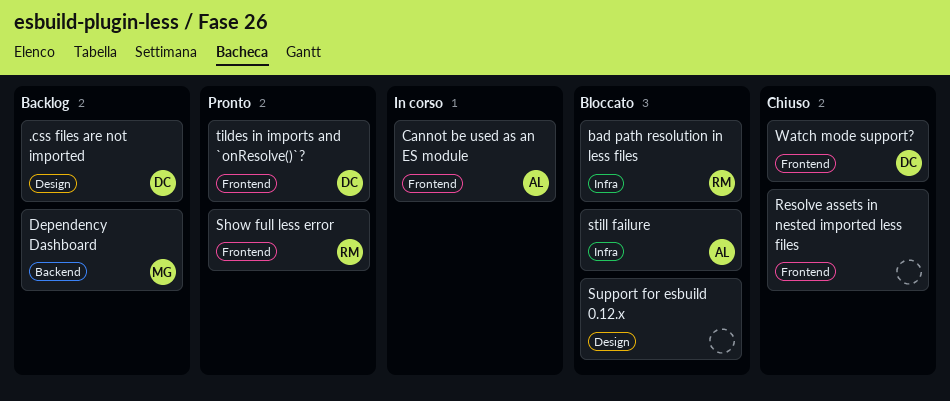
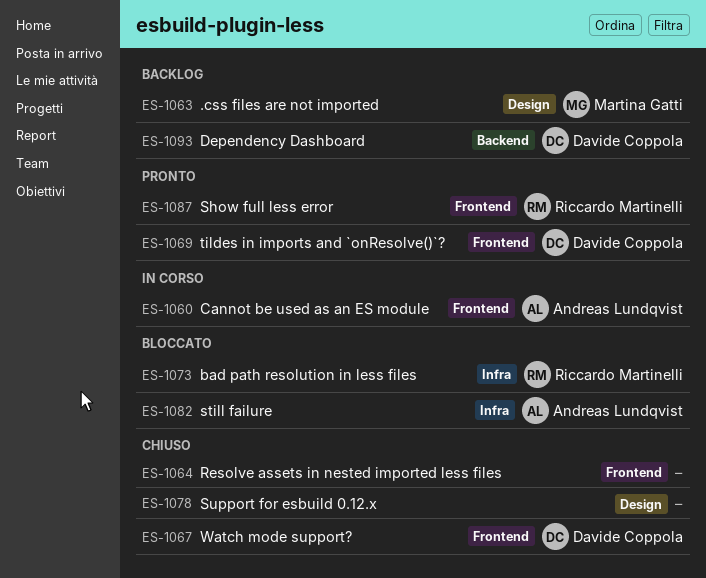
.css files are not imported, owner: Davide Coppola -> Martina Gatti
Dependency Dashboard, owner: Martina Gatti -> Davide Coppola
Support for esbuild 0.12.x, status: Bloccato -> Chiuso

